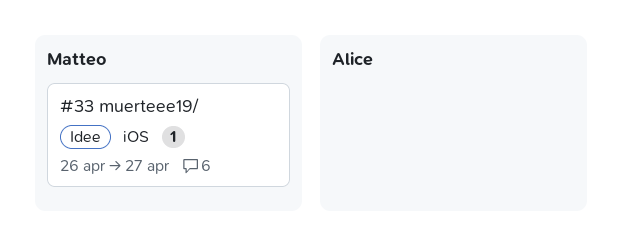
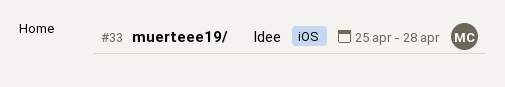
#33, start: Apr 26 -> Apr 25
#33, due: Apr 27 -> Apr 28

